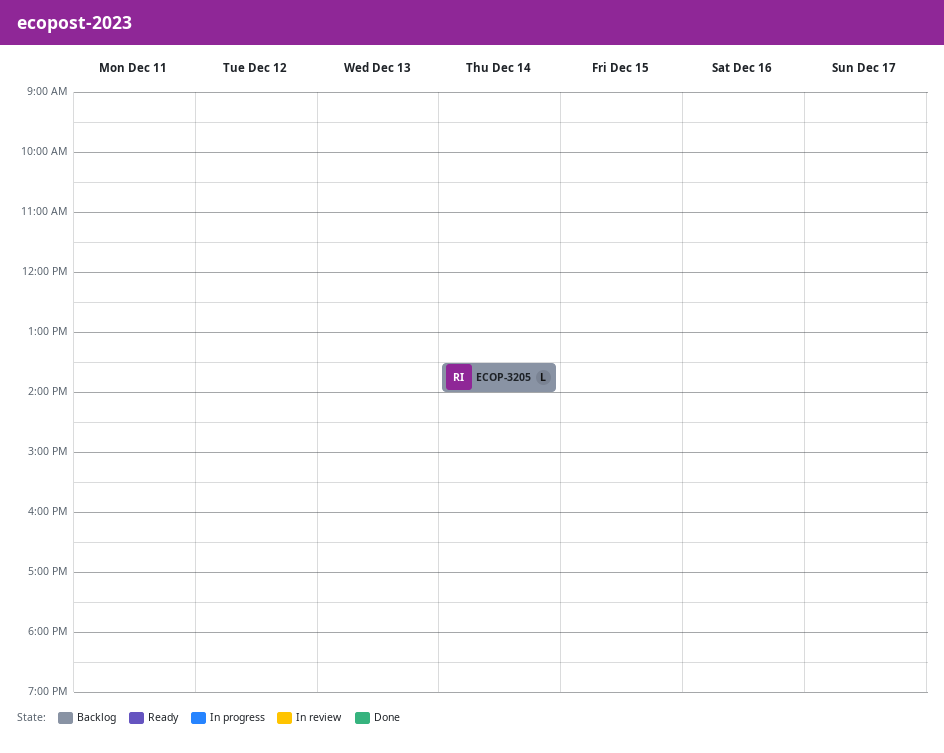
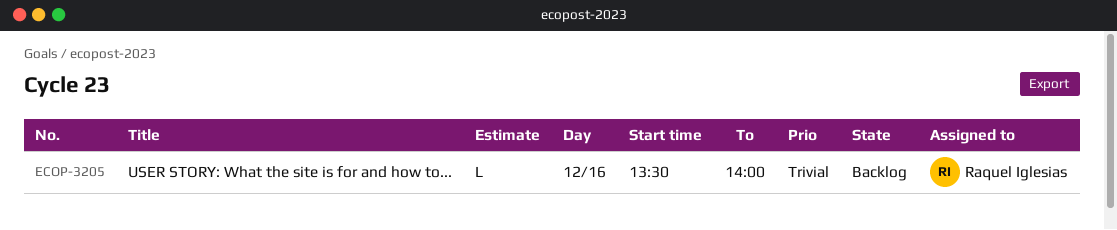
ECOP-3205, day: Dec 14 -> Dec 16

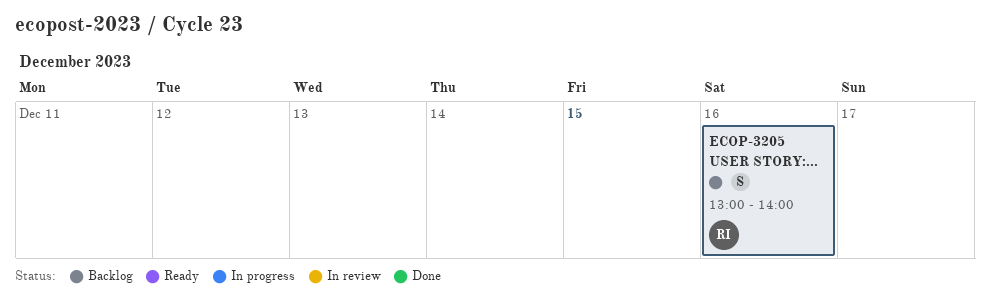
ECOP-3205, estimate: L -> S
ECOP-3205, begins: 13:30 -> 13:00

